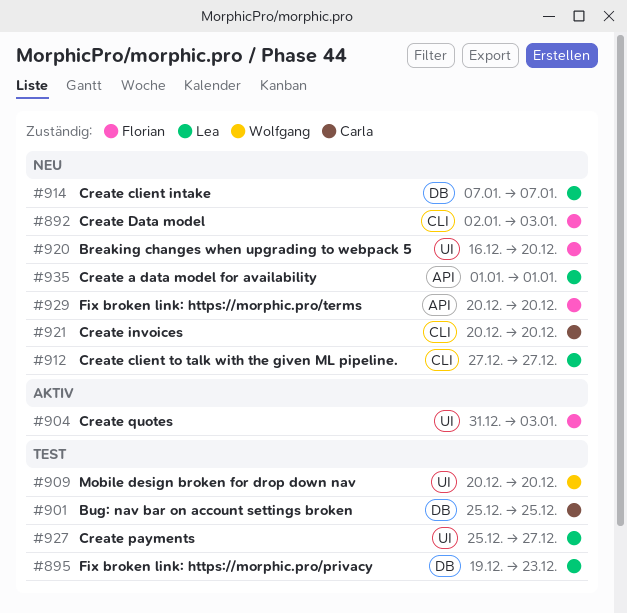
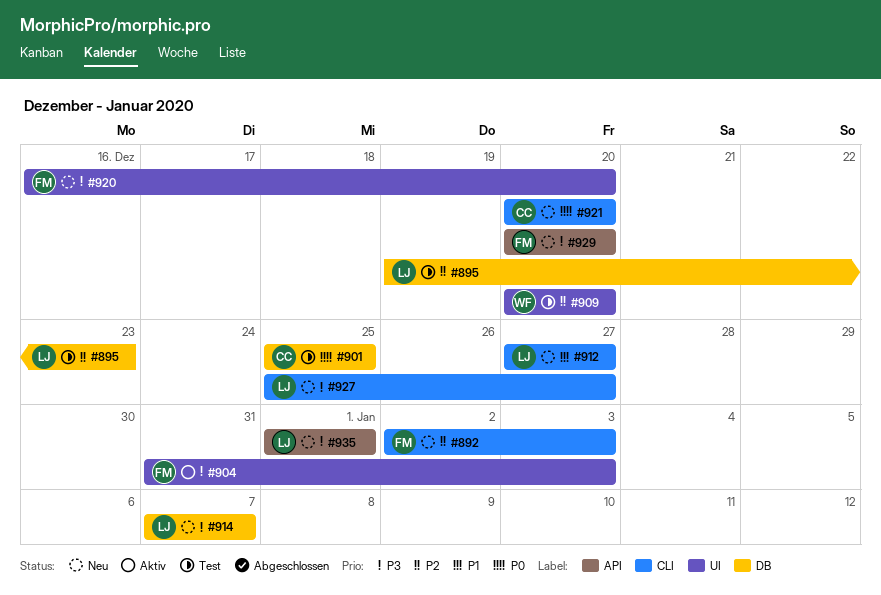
#927, status: Test -> Neu
#927, label: UI -> CLI

